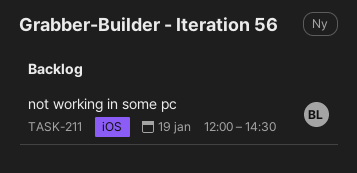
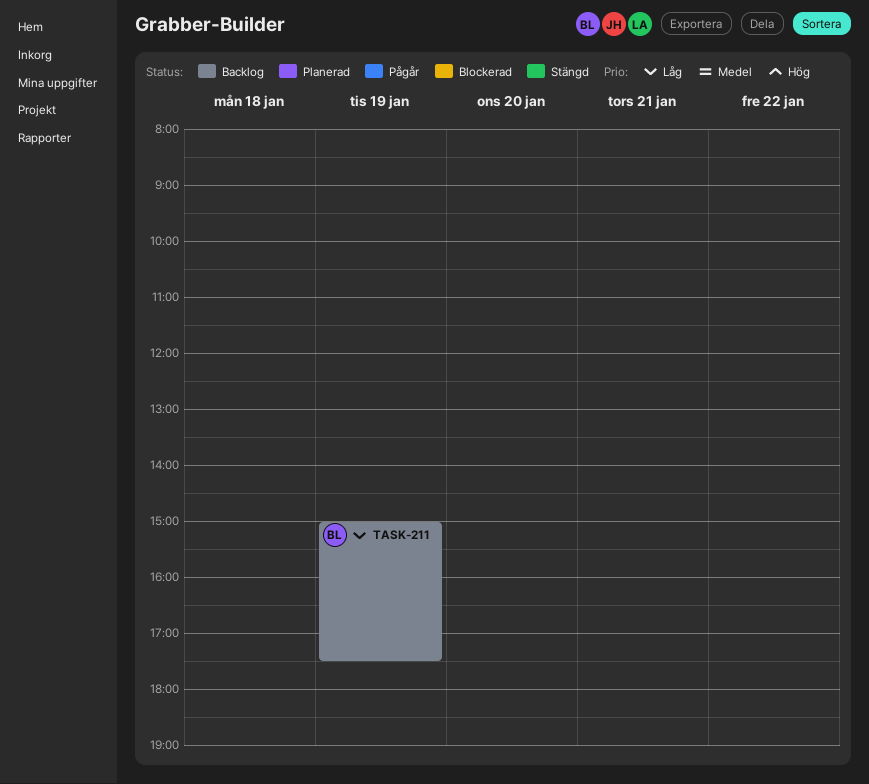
TASK-211, begins: 12:00 -> 15:00
TASK-211, ends: 14:30 -> 17:30

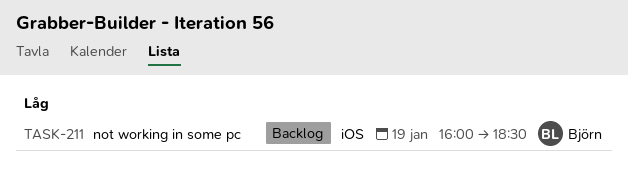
TASK-211, begins: 15:00 -> 16:00
TASK-211, ends: 17:30 -> 18:30

